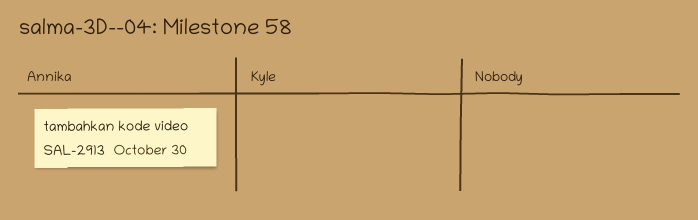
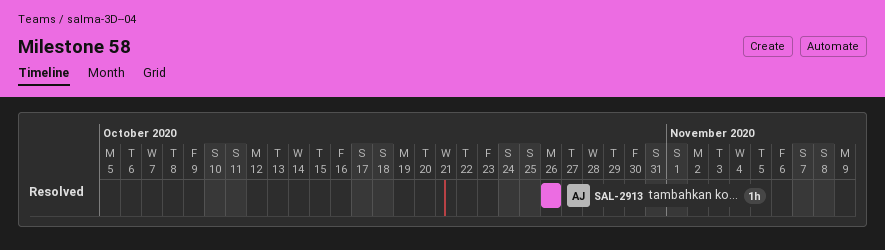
SAL-2913, due: Oct 30 -> Oct 26

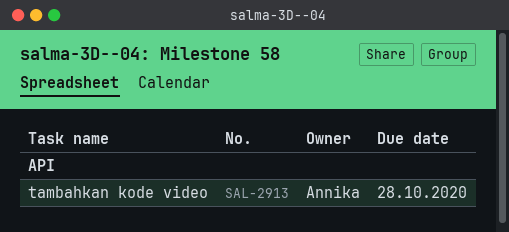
SAL-2913, due: Oct 26 -> Oct 28

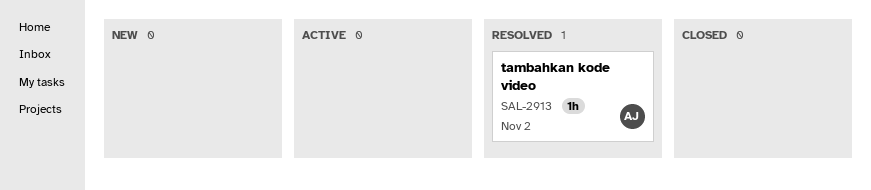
SAL-2913, due: Oct 28 -> Nov 2

